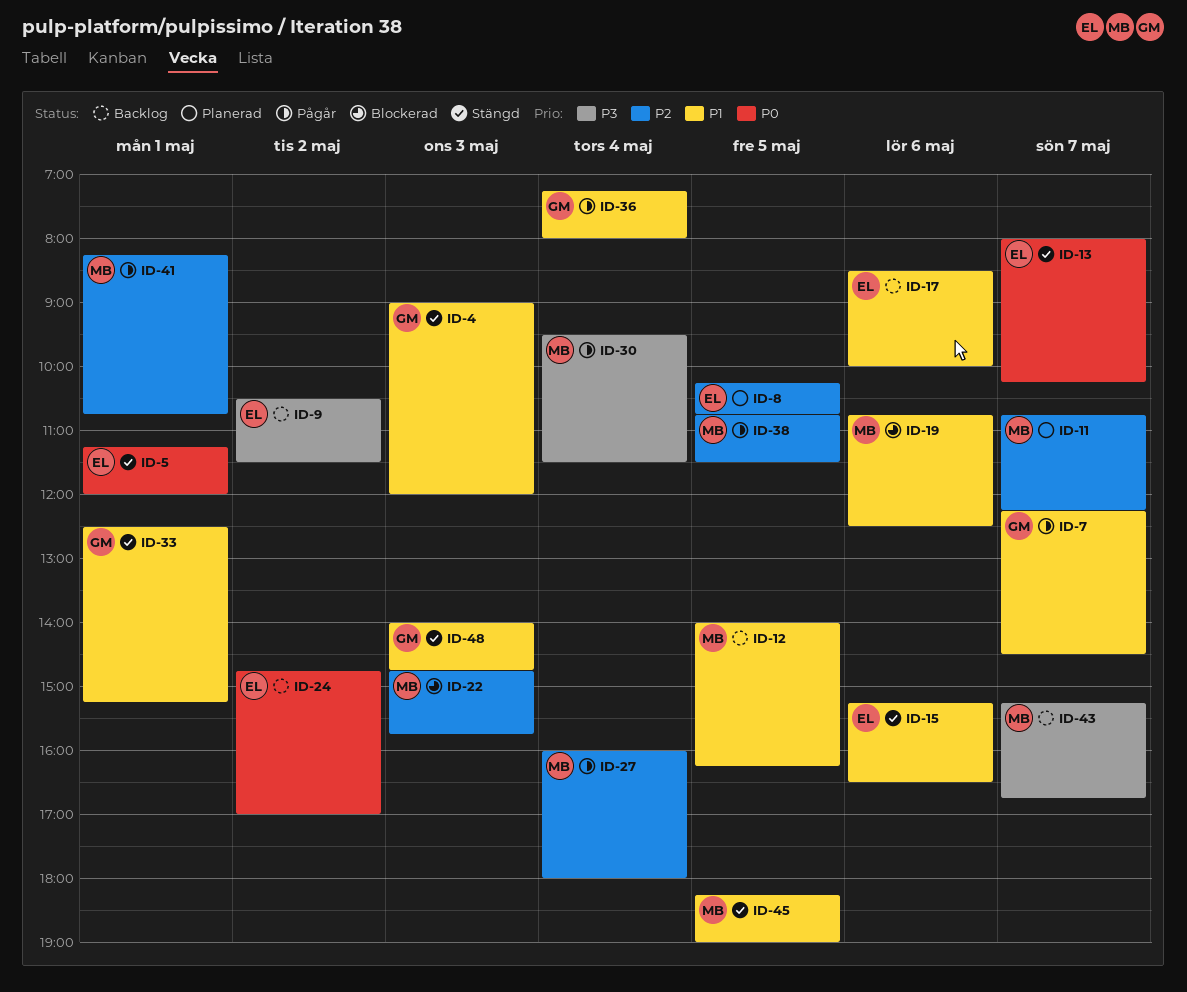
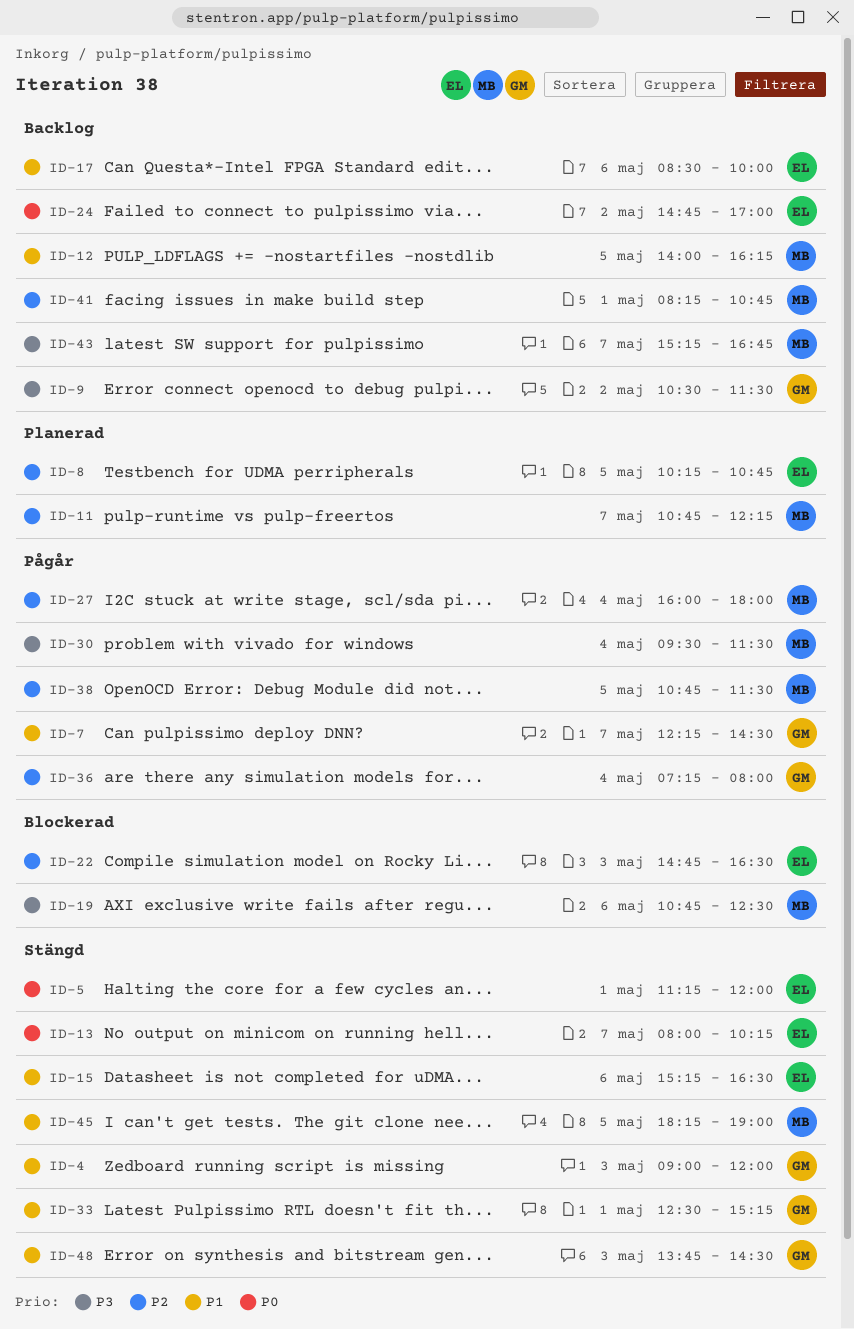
ID-9, owner: EL -> GM
ID-19, priority: P1 -> P3
ID-22, owner: MB -> EL
ID-22, ends: 15:45 -> 16:30
ID-36, priority: P1 -> P2
ID-41, status: Pågår -> Backlog
ID-48, begins: 14:00 -> 13:45
ID-48, ends: 14:45 -> 14:30

